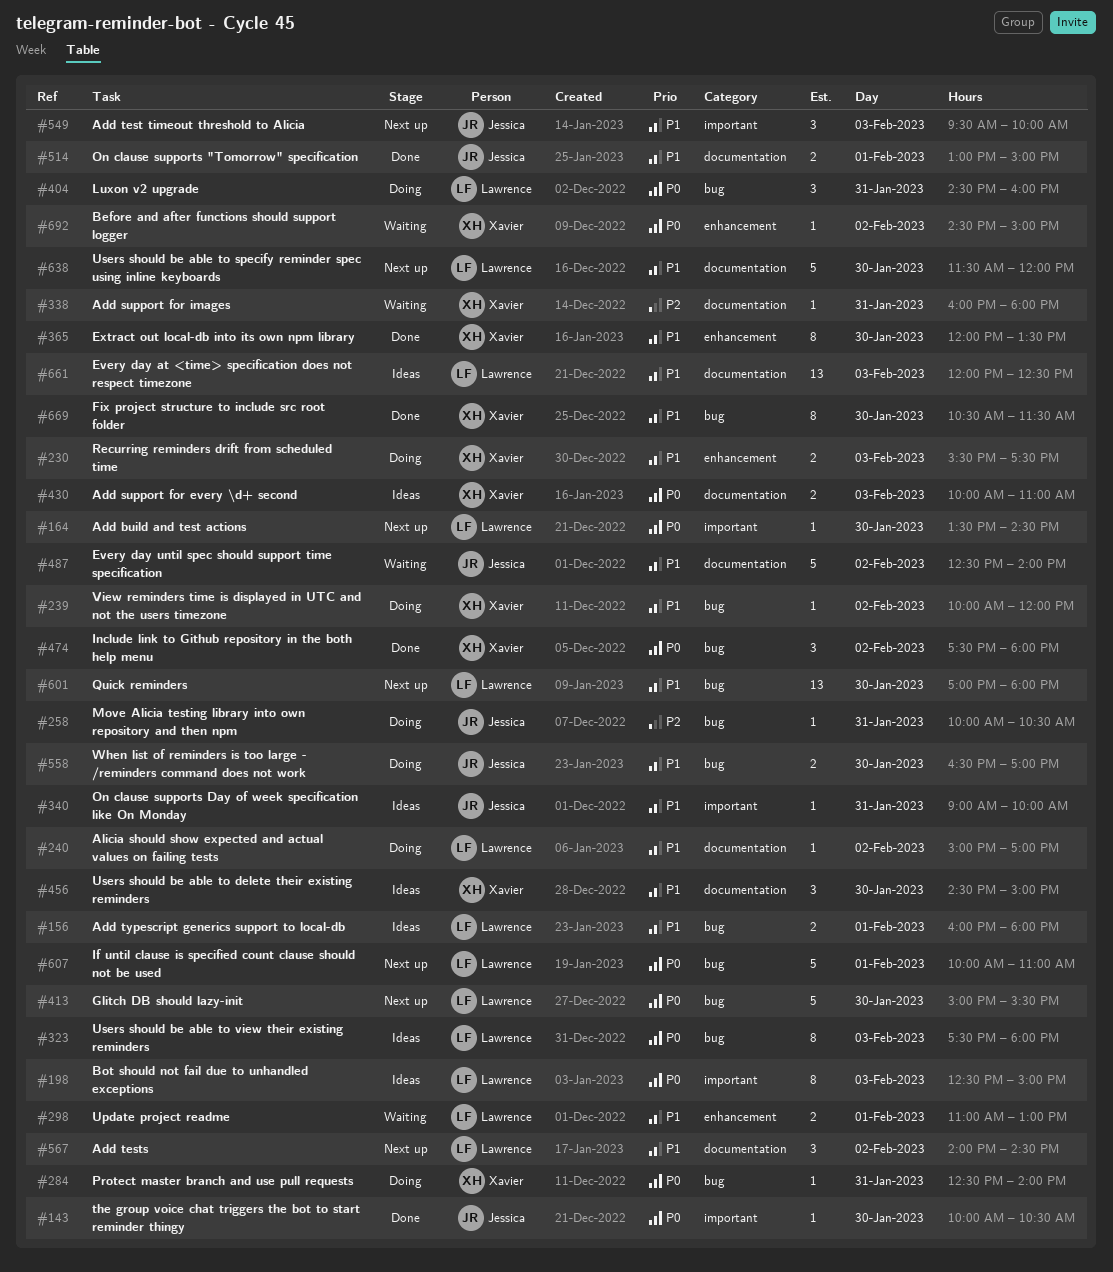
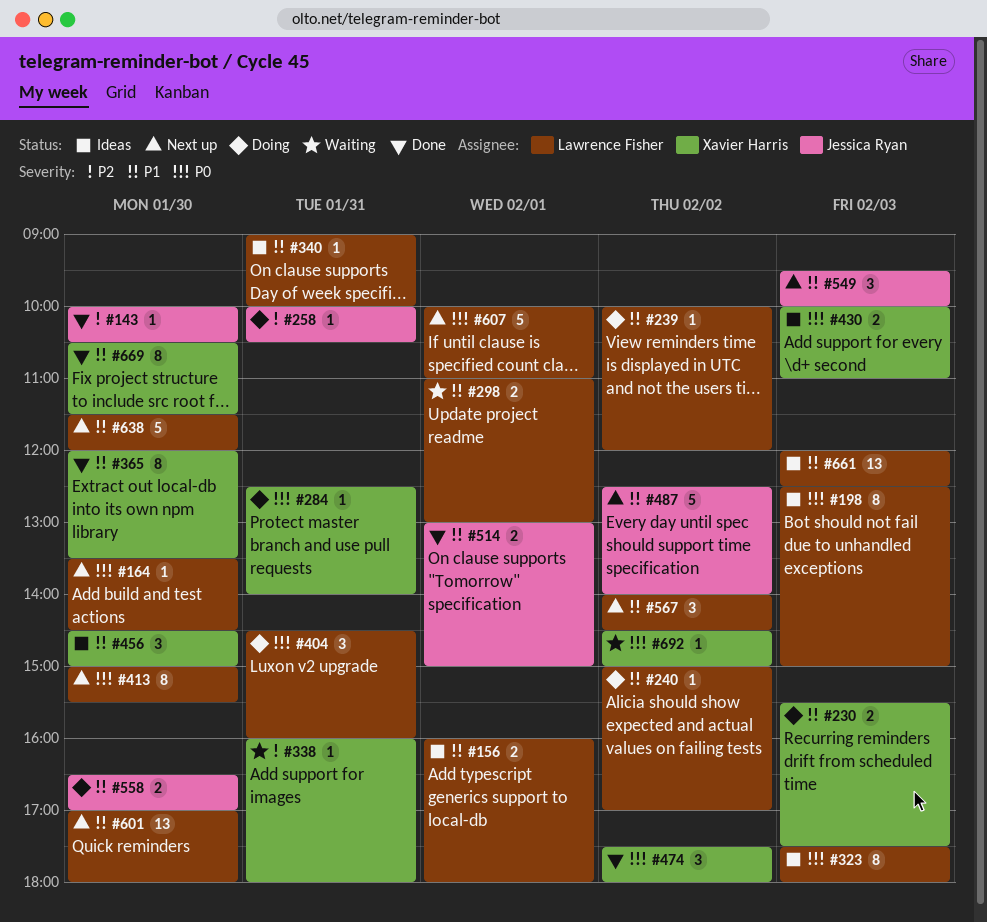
#143, priority: P0 -> P2
#239, owner: Xavier Harris -> Lawrence Fisher
#340, owner: Jessica Ryan -> Lawrence Fisher
#413, estimate: 5 -> 8
#487, status: Waiting -> Next up

